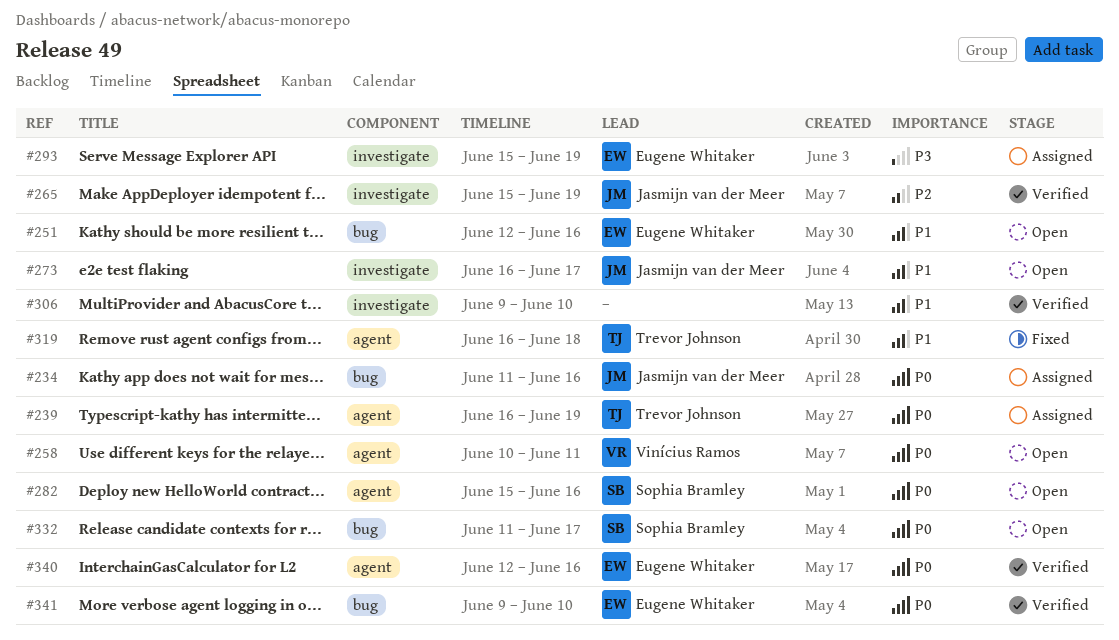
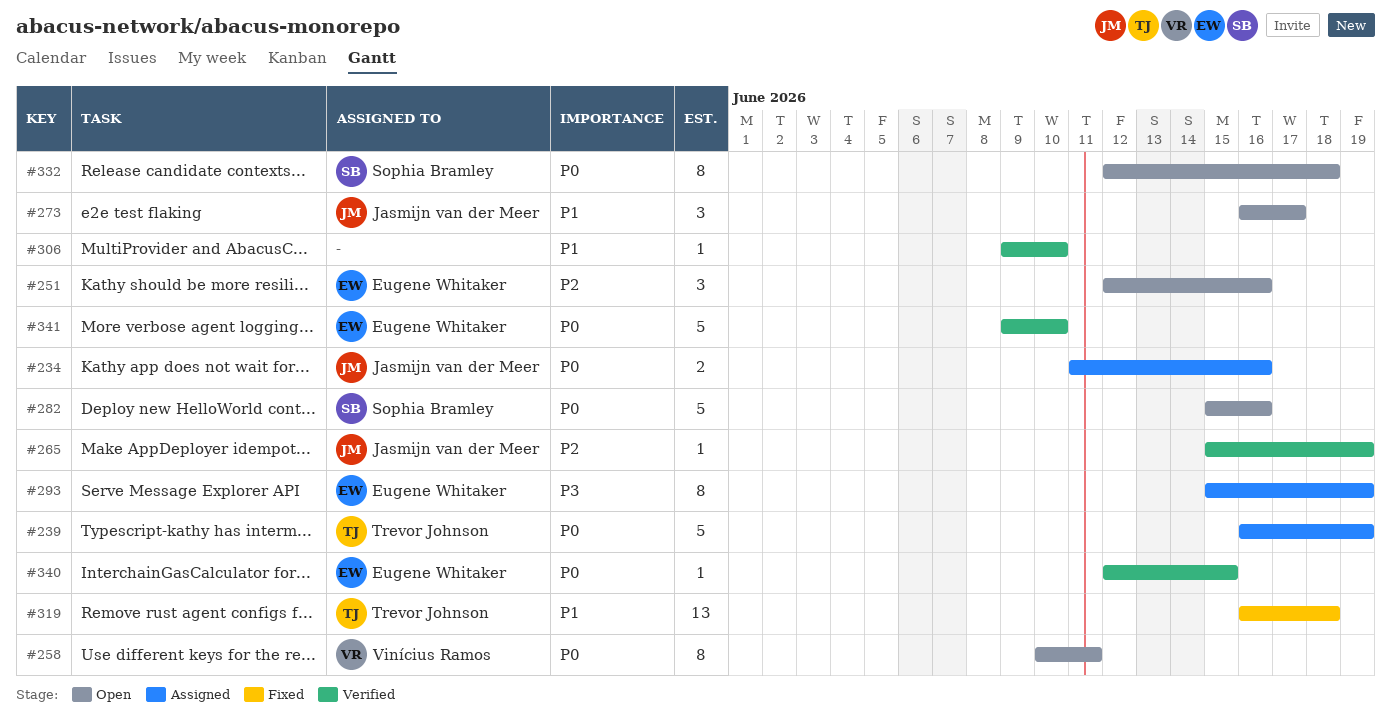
#251, priority: P1 -> P2
#332, start: Jun 11 -> Jun 12
#332, due: Jun 17 -> Jun 18
#340, due: Jun 16 -> Jun 15

